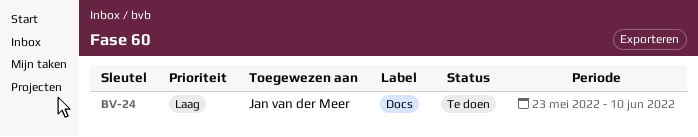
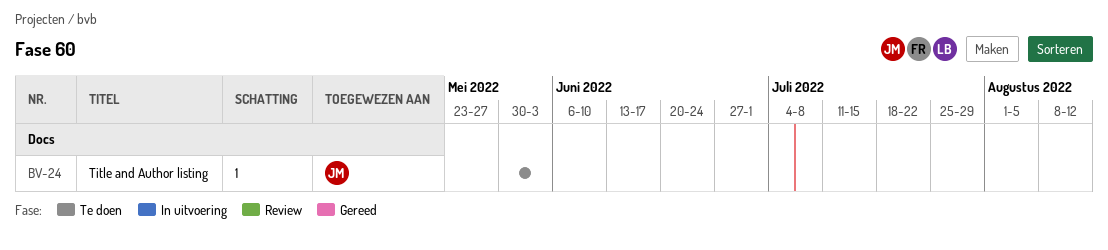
BV-24, start: May 23 -> May 30
BV-24, due: Jun 10 -> Jun 3

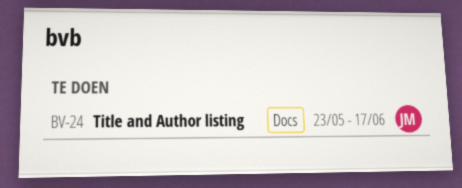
BV-24, start: May 30 -> May 23
BV-24, due: Jun 3 -> Jun 17

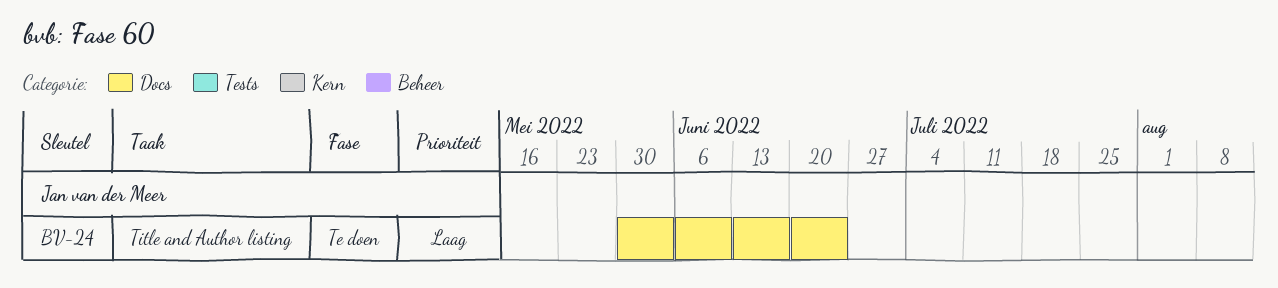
BV-24, start: May 23 -> May 30
BV-24, due: Jun 17 -> Jun 24

